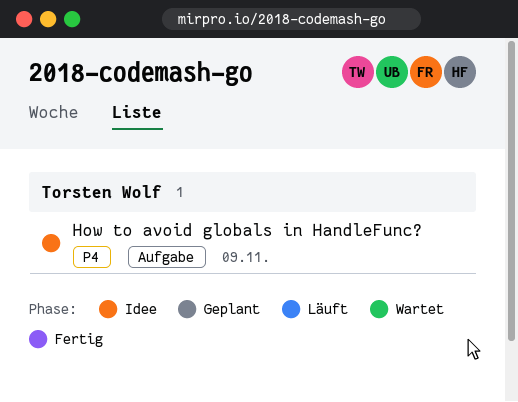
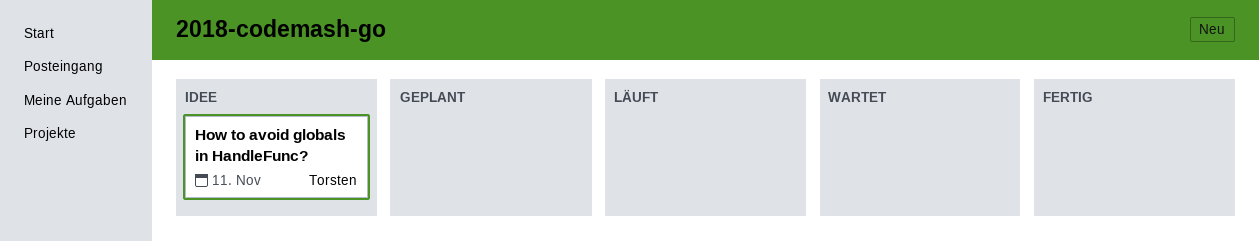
How to avoid globals in HandleFunc?, due: Nov 9 -> Nov 11

